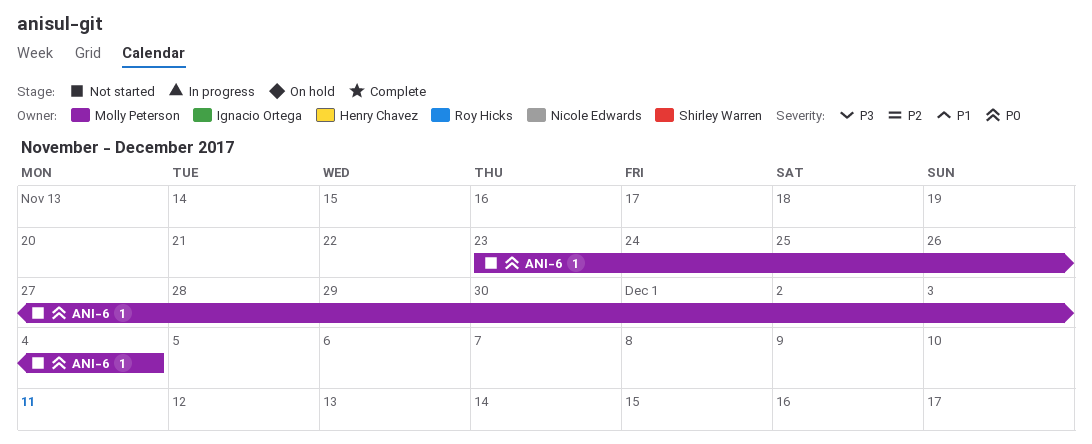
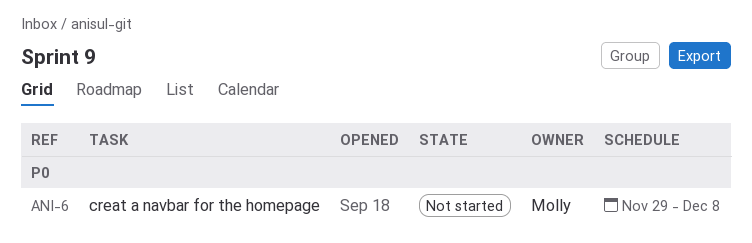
ANI-6, start: Nov 23 -> Nov 29
ANI-6, due: Dec 4 -> Dec 8

